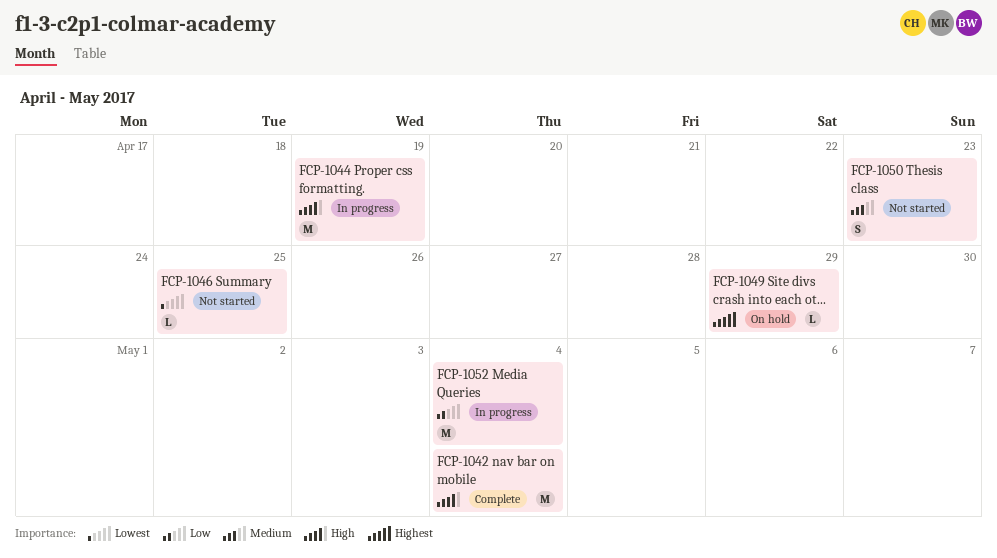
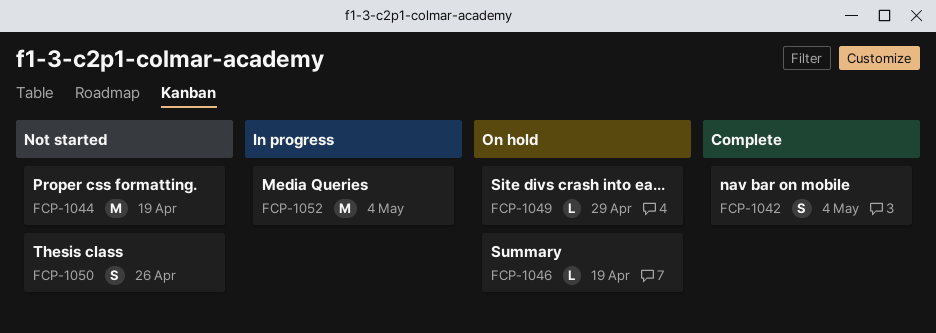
FCP-1042, estimate: M -> S
FCP-1044, status: In progress -> Not started
FCP-1046, status: Not started -> On hold
FCP-1046, due: Apr 25 -> Apr 19
FCP-1050, due: Apr 23 -> Apr 26

